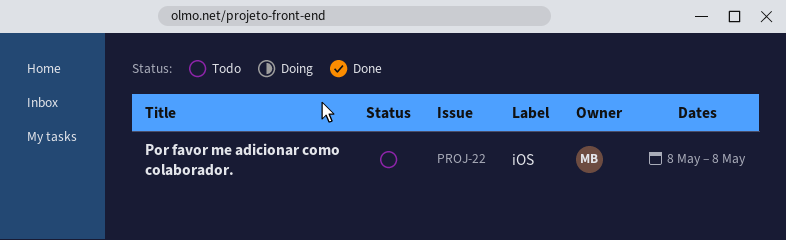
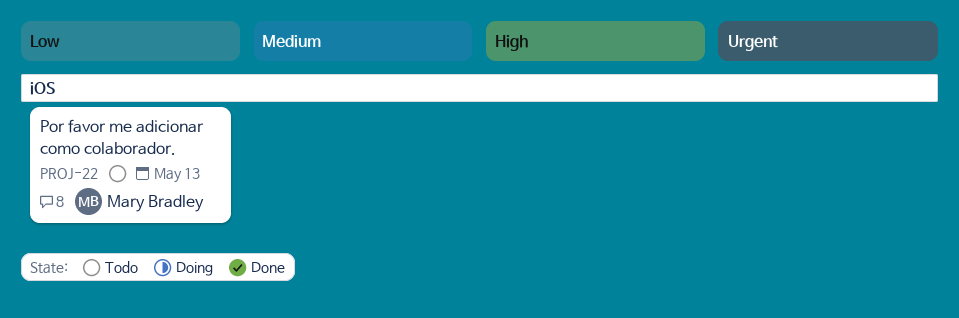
PROJ-22, due: May 8 -> May 13

